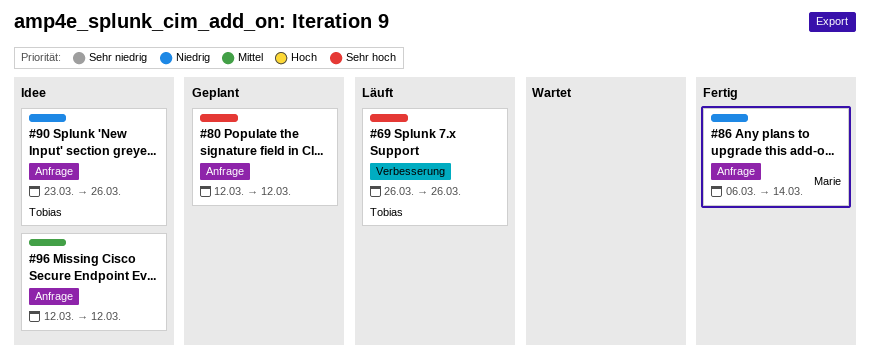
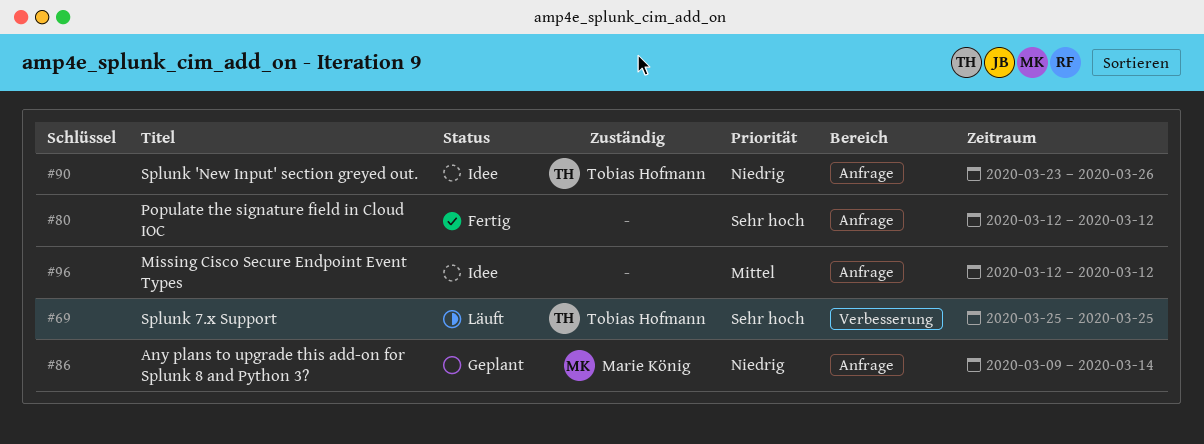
#69, start: Mar 26 -> Mar 25
#69, due: Mar 26 -> Mar 25
#80, status: Geplant -> Fertig
#86, status: Fertig -> Geplant
#86, start: Mar 6 -> Mar 9

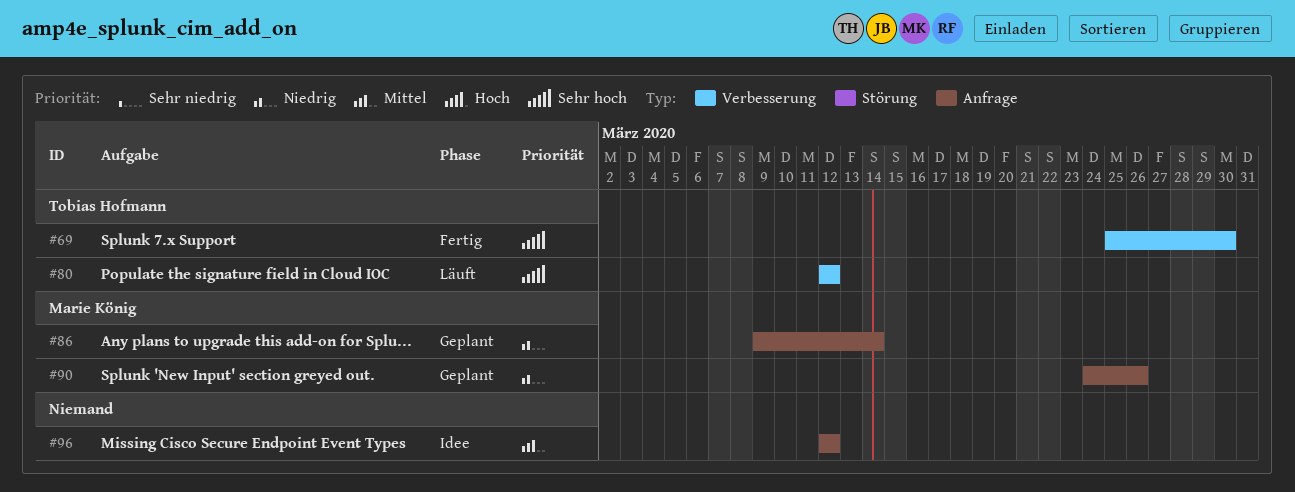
#69, status: Läuft -> Fertig
#69, due: Mar 25 -> Mar 30
#80, status: Fertig -> Läuft
#80, owner: none -> Tobias Hofmann
#80, label: Anfrage -> Verbesserung
#90, status: Idee -> Geplant
#90, owner: Tobias Hofmann -> Marie König
#90, start: Mar 23 -> Mar 24

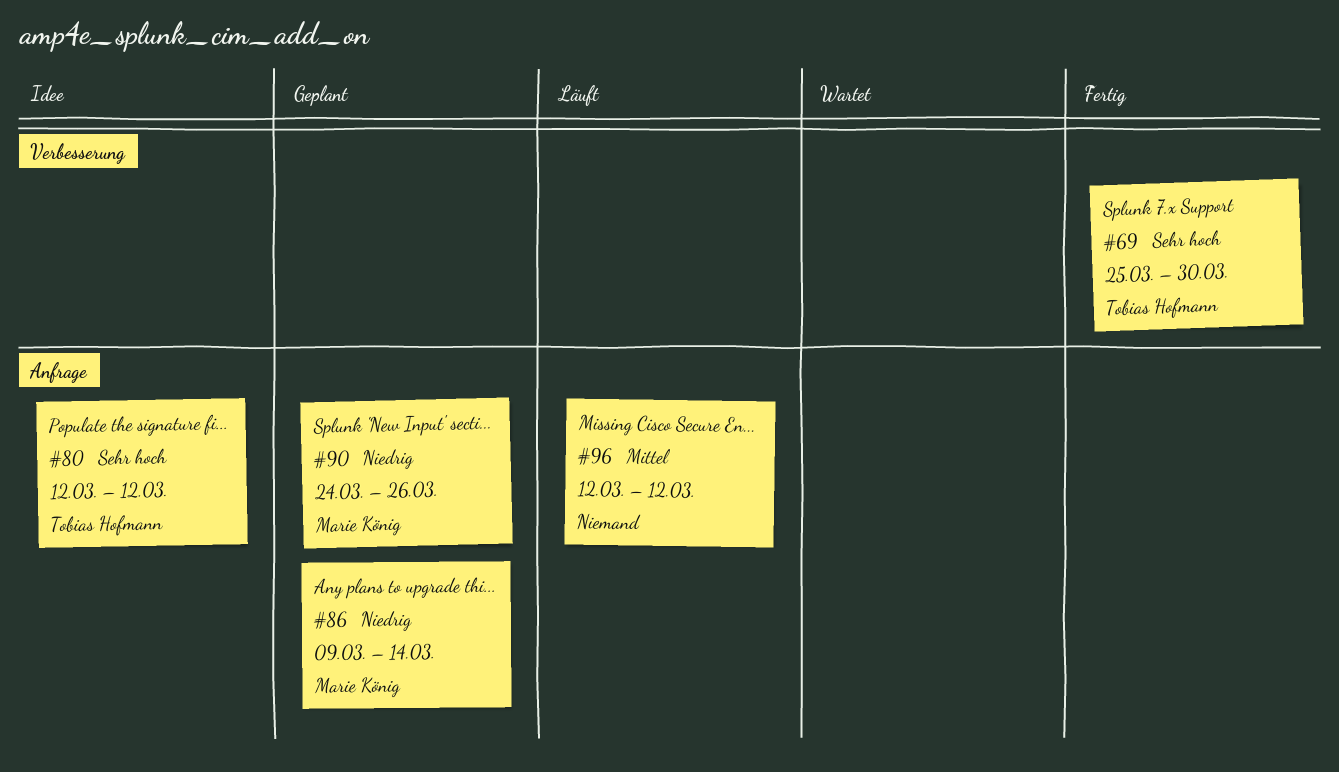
#80, status: Läuft -> Idee
#80, label: Verbesserung -> Anfrage
#96, status: Idee -> Läuft

